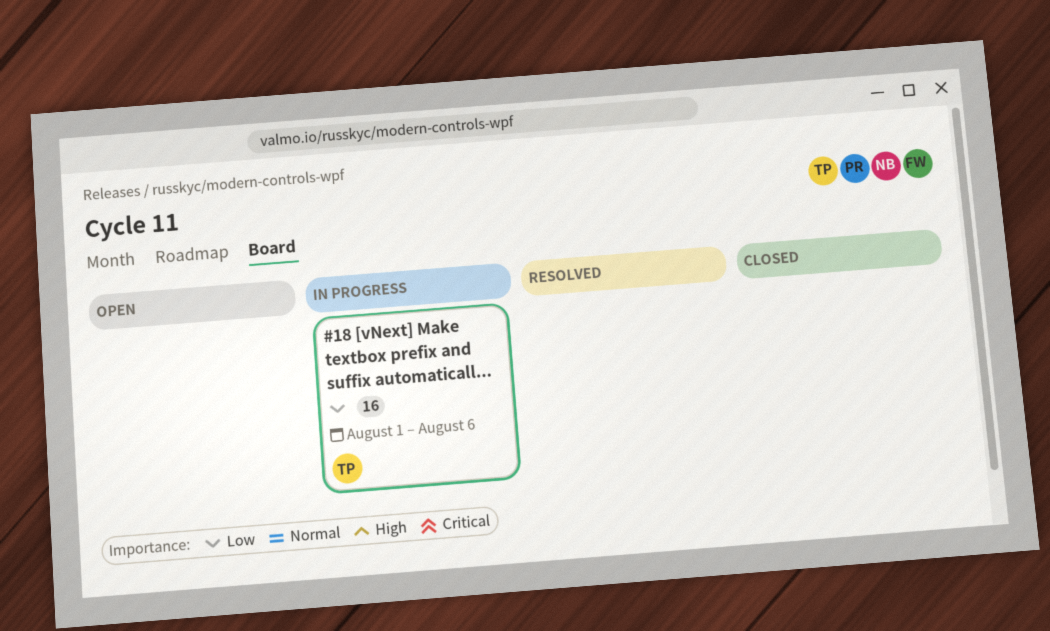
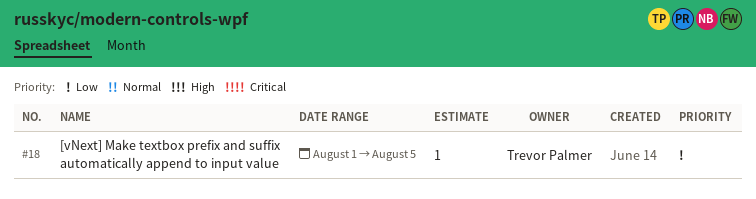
#18, estimate: 16 -> 1
#18, due: Aug 6 -> Aug 5

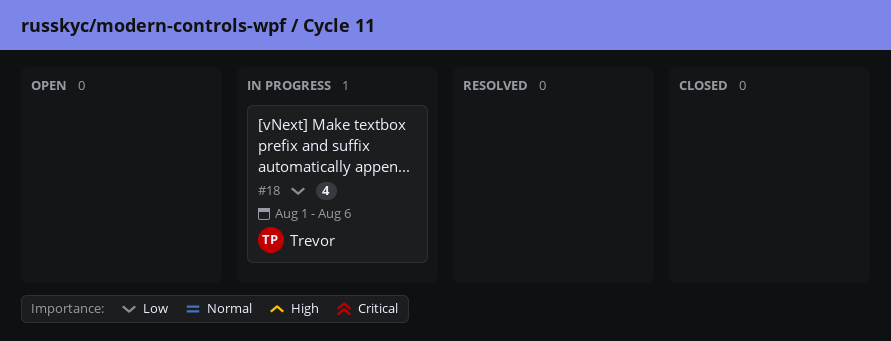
#18, estimate: 1 -> 4
#18, due: Aug 5 -> Aug 6

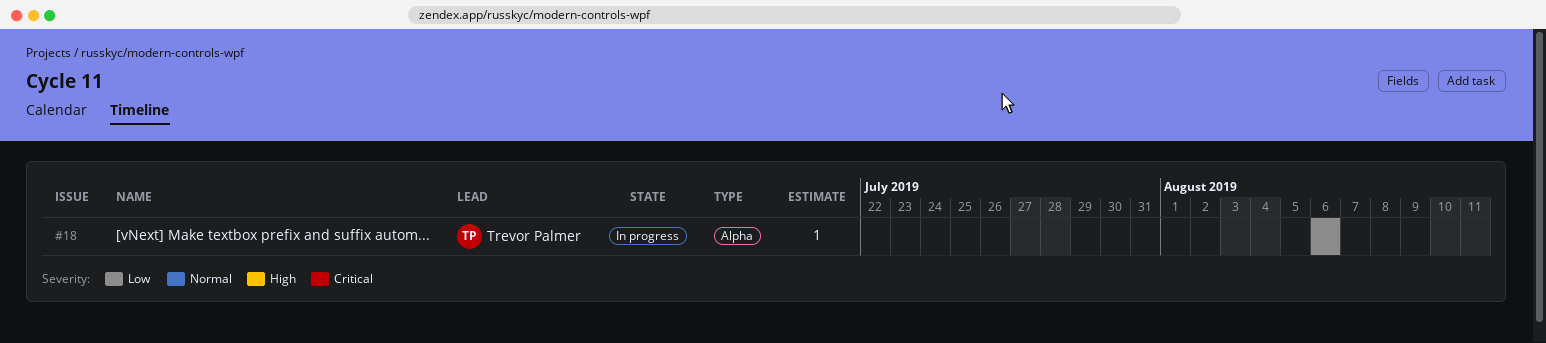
#18, estimate: 4 -> 1
#18, start: Aug 1 -> Aug 6

